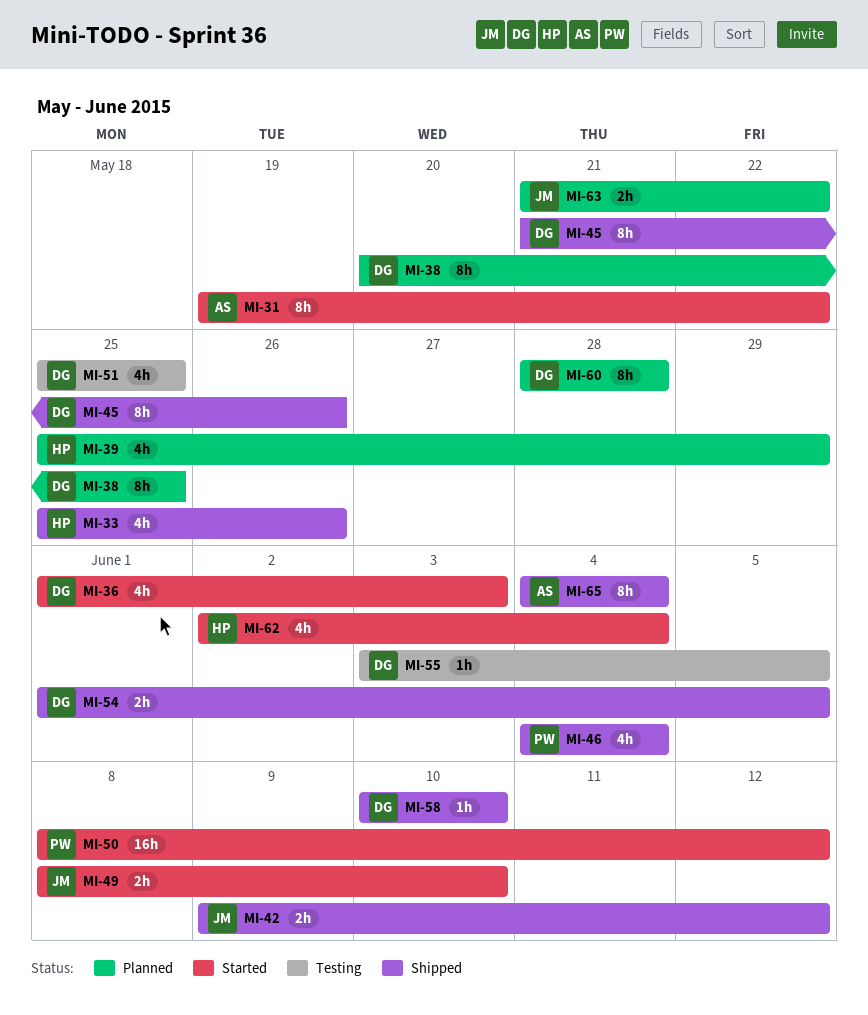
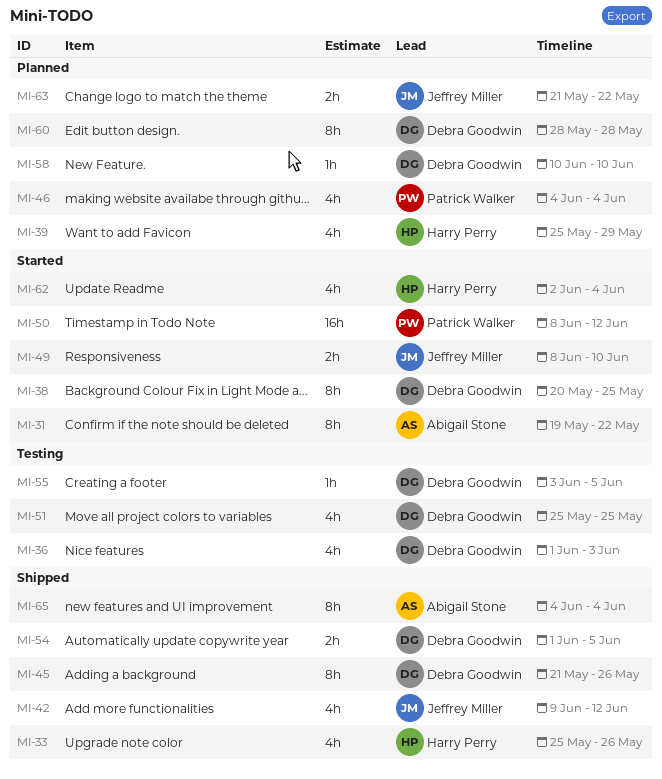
MI-36, status: Started -> Testing
MI-38, status: Planned -> Started
MI-42, estimate: 2h -> 4h
MI-46, status: Shipped -> Planned
MI-58, status: Shipped -> Planned

